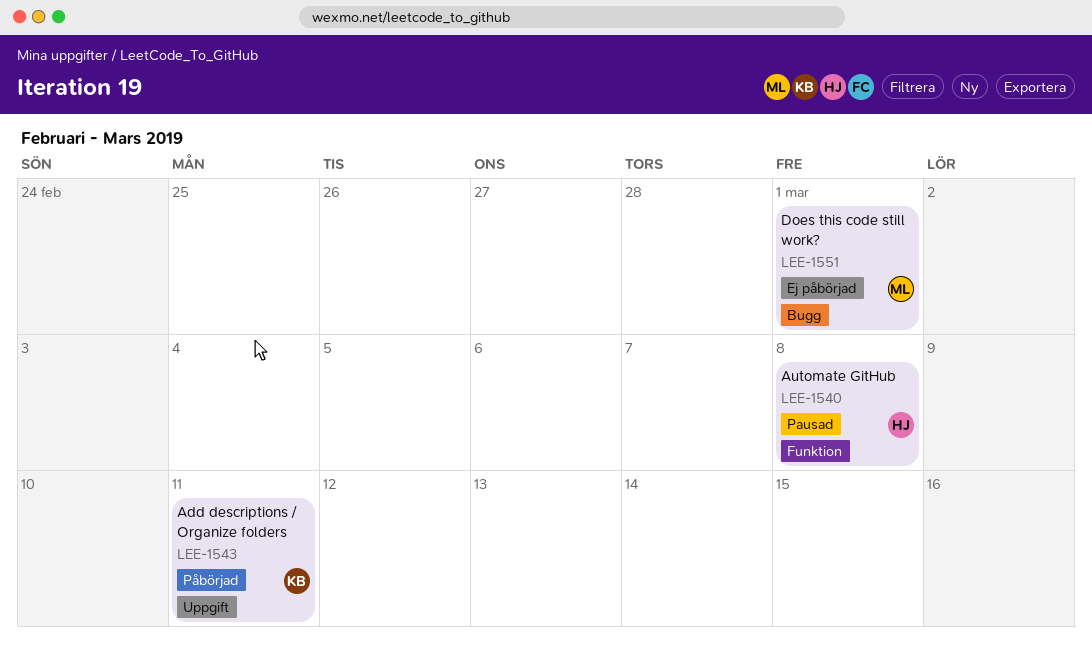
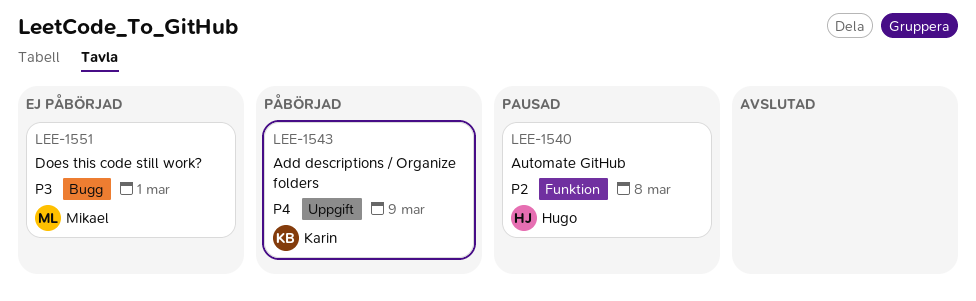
LEE-1543, due: Mar 11 -> Mar 9

